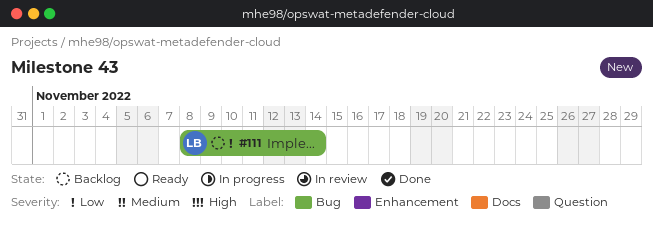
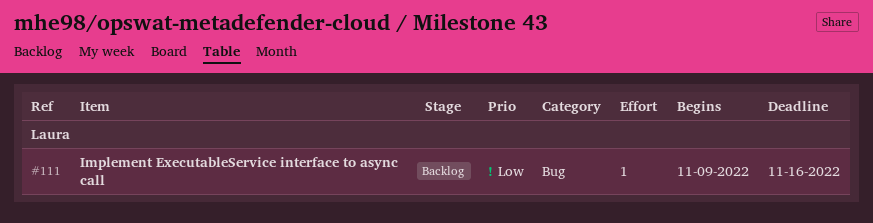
#111, start: Nov 8 -> Nov 9
#111, due: Nov 14 -> Nov 16

